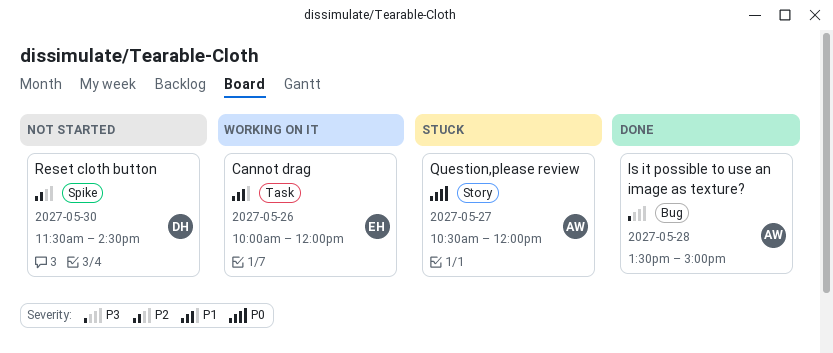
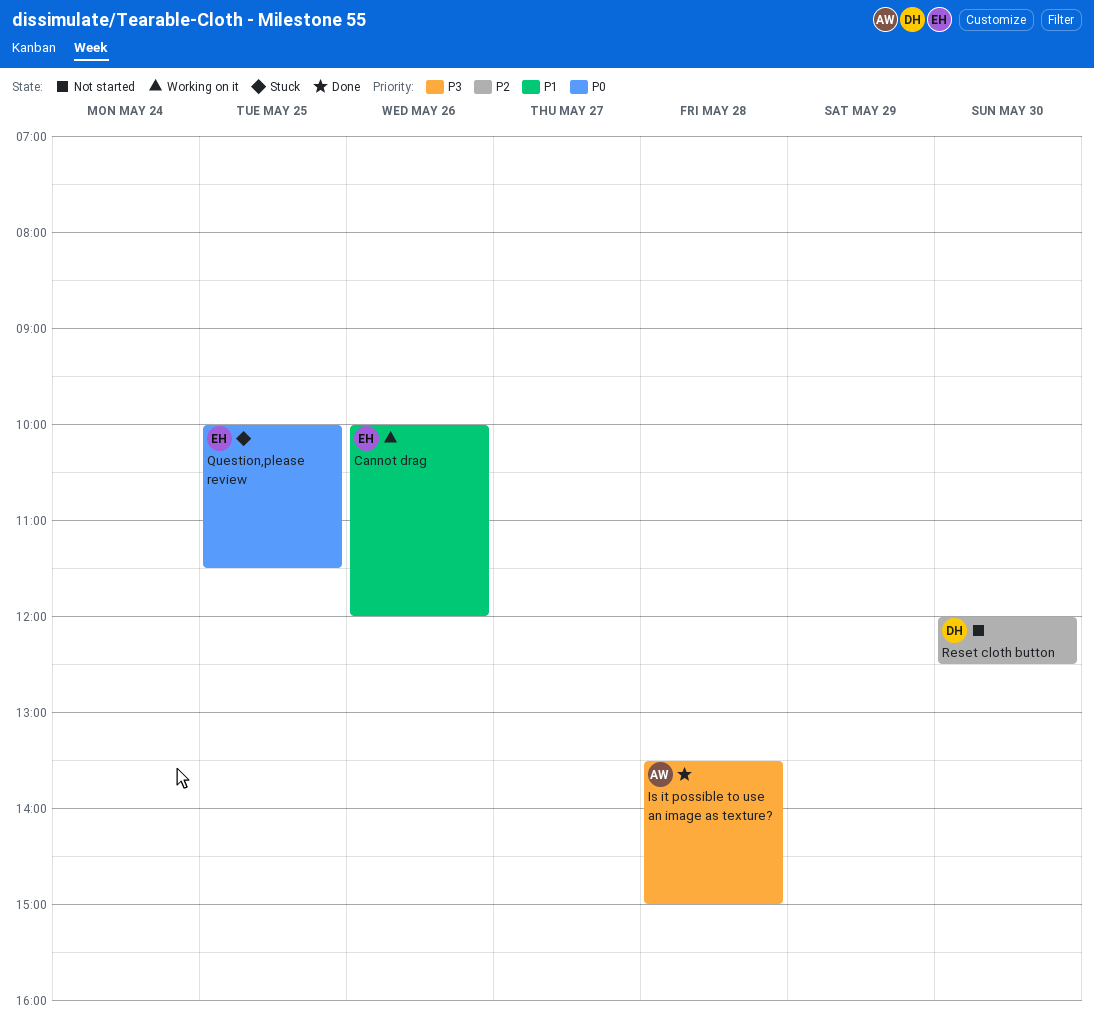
Question,please review, owner: AW -> EH
Question,please review, day: May 27 -> May 25
Question,please review, begins: 10:30 -> 10:00
Question,please review, ends: 12:00 -> 11:30
Reset cloth button, begins: 11:30 -> 12:00
Reset cloth button, ends: 14:30 -> 12:30

